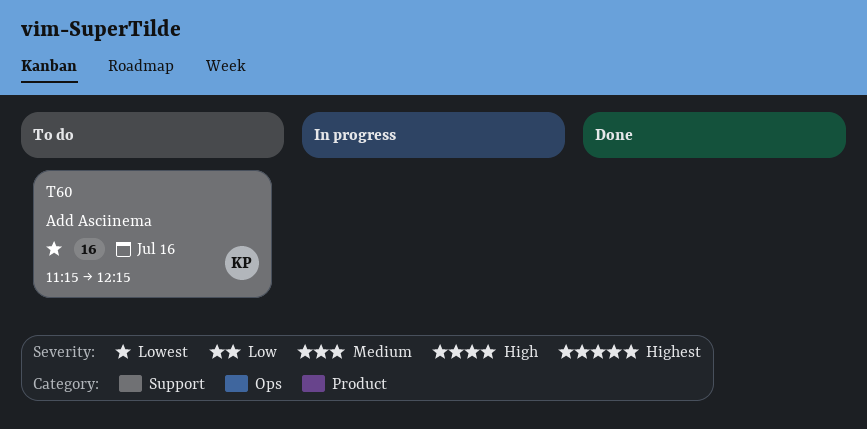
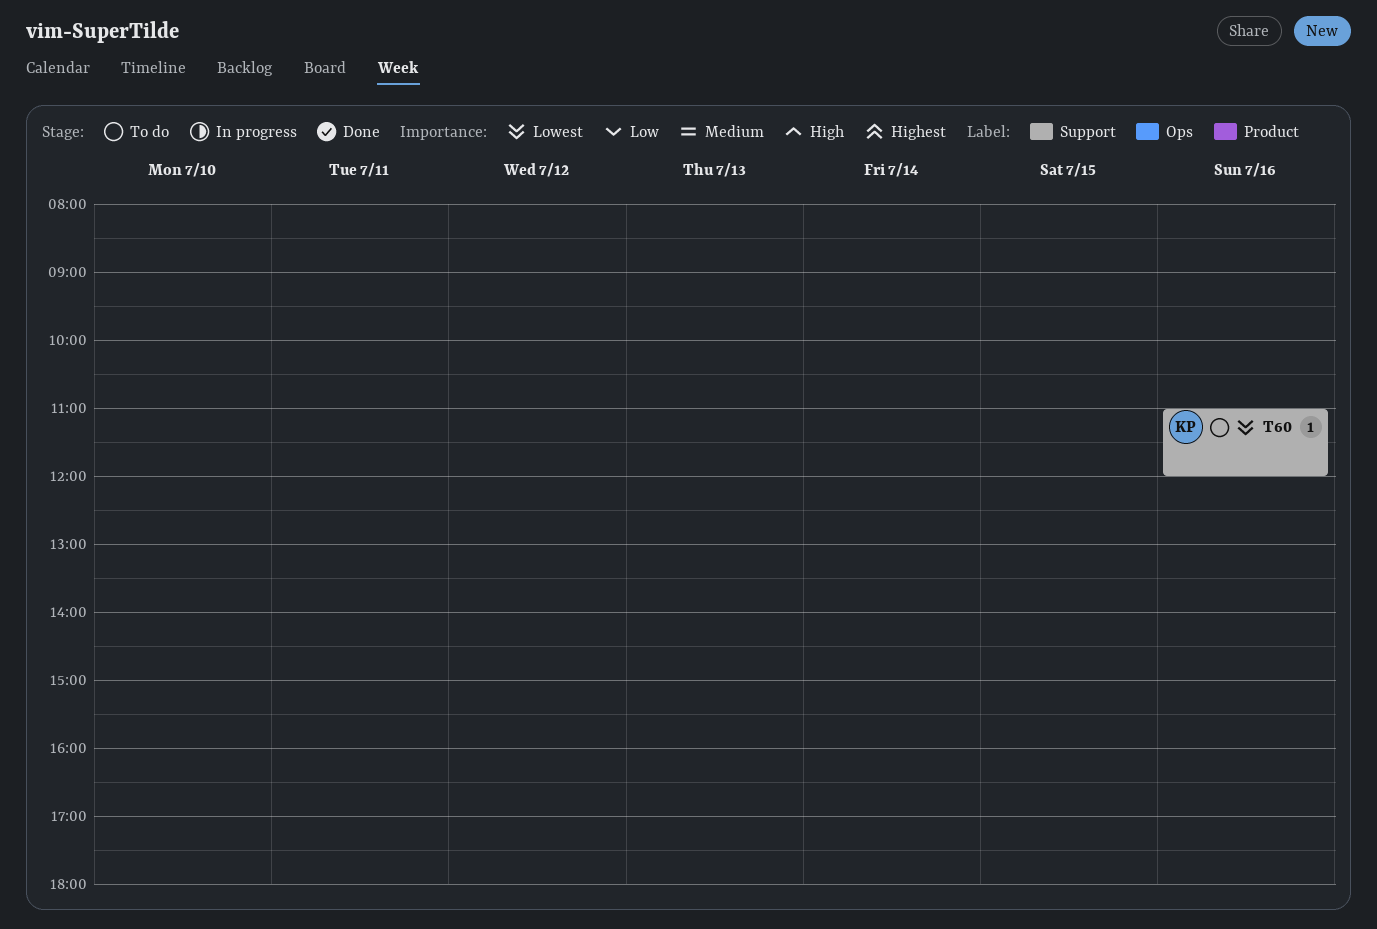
T60, estimate: 16 -> 1
T60, begins: 11:15 -> 11:00
T60, ends: 12:15 -> 12:00

